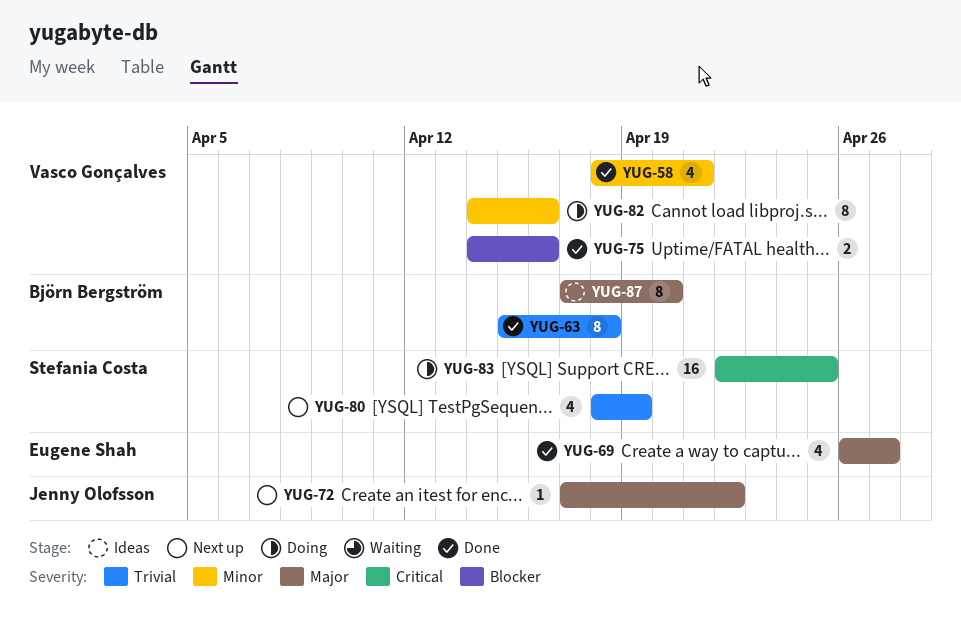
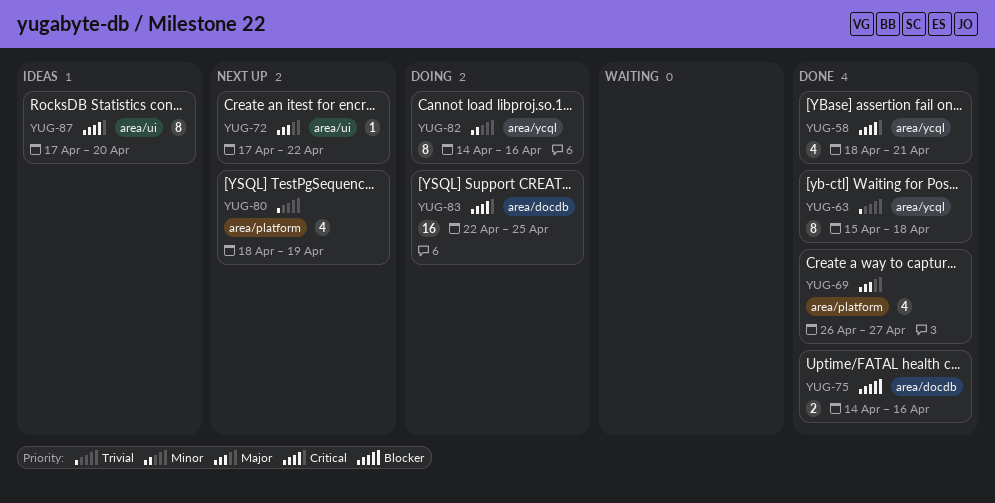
YUG-58, priority: Minor -> Critical
YUG-87, priority: Major -> Critical

